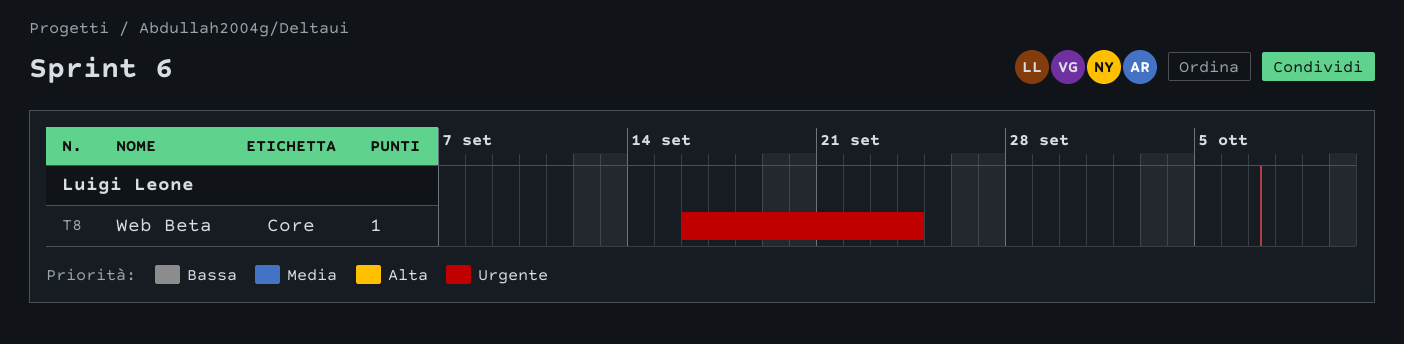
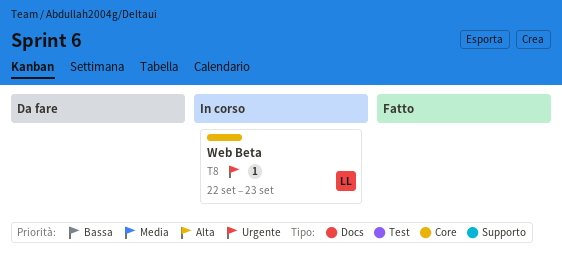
T8, start: Sep 16 -> Sep 22
T8, due: Sep 24 -> Sep 23

